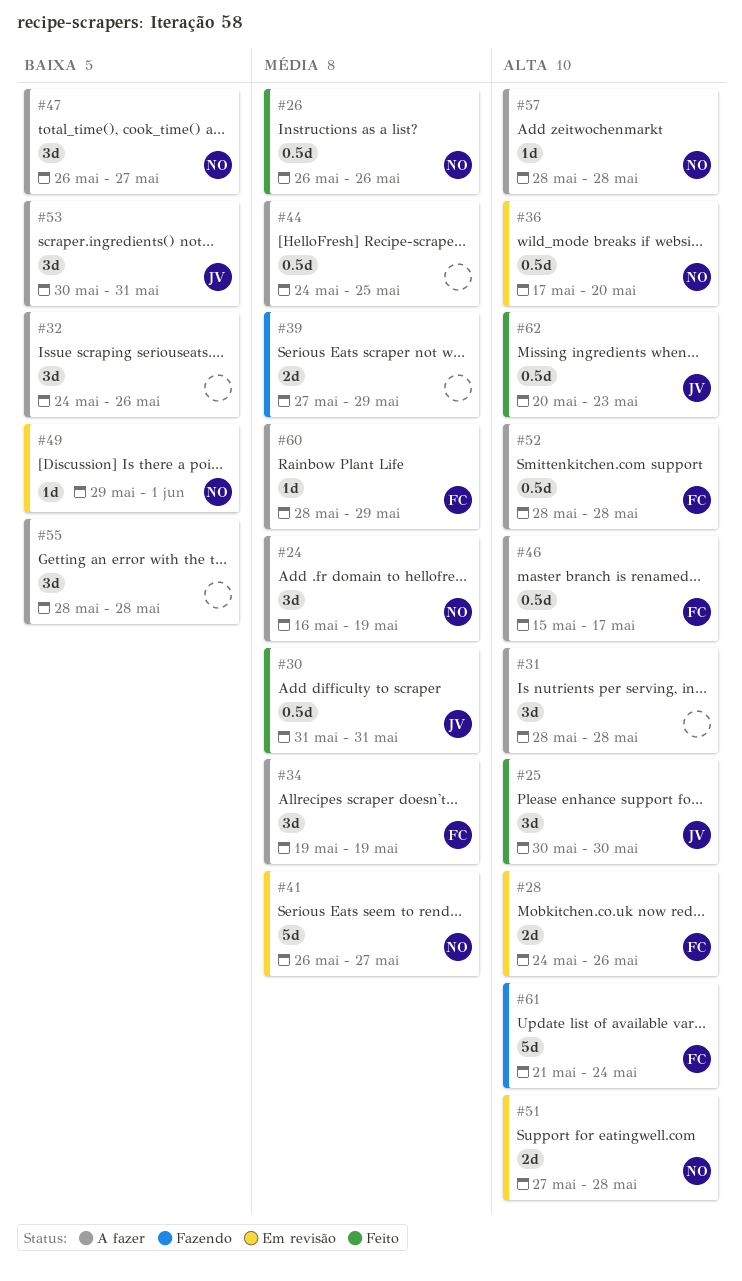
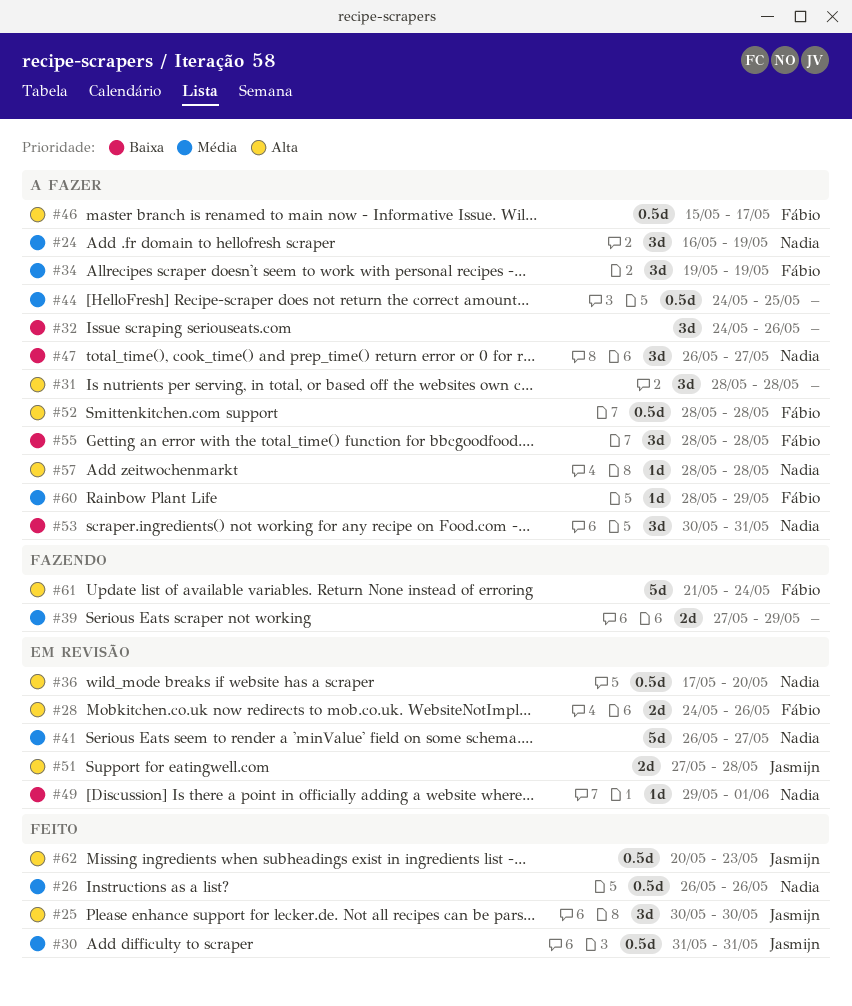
#51, owner: Nadia -> Jasmijn
#53, owner: Jasmijn -> Nadia
#55, owner: none -> Fábio

